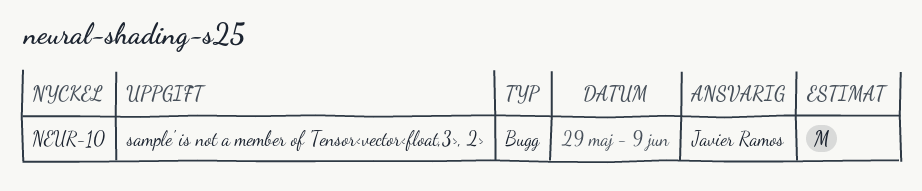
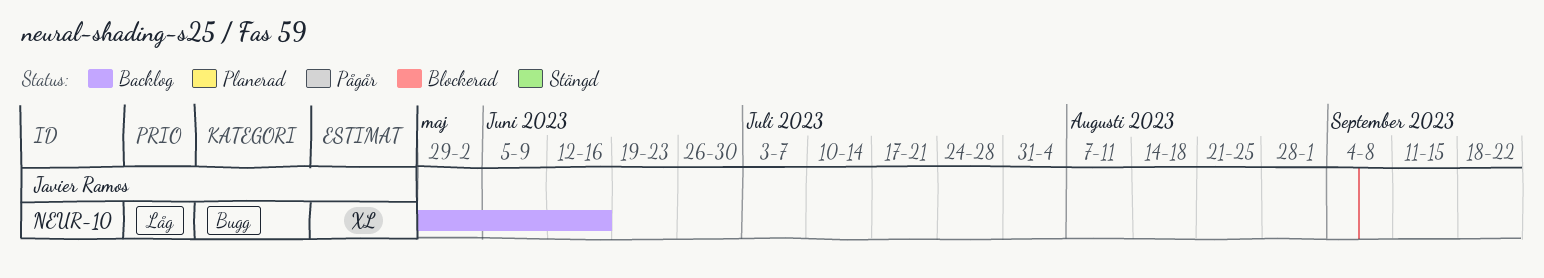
NEUR-10, estimate: M -> XL
NEUR-10, due: Jun 9 -> Jun 16

